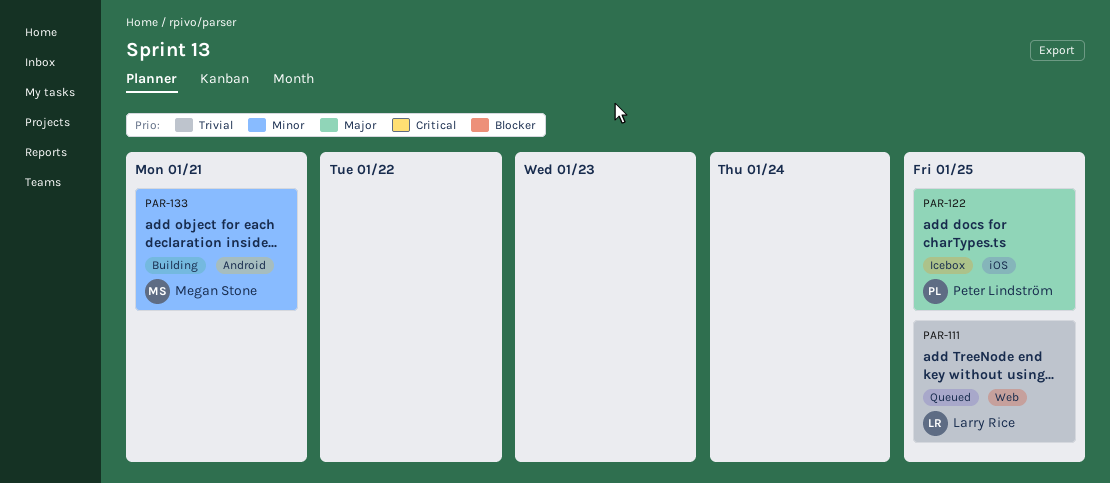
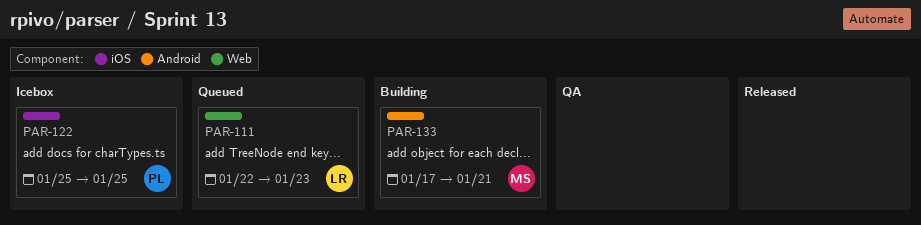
PAR-111, due: Jan 25 -> Jan 23

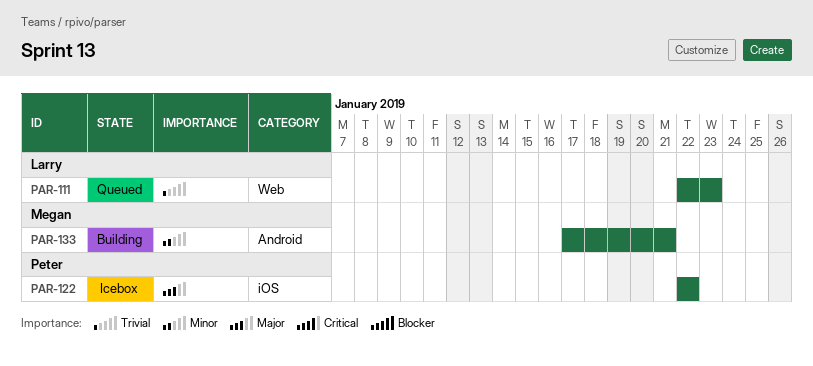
PAR-122, start: Jan 25 -> Jan 22
PAR-122, due: Jan 25 -> Jan 22

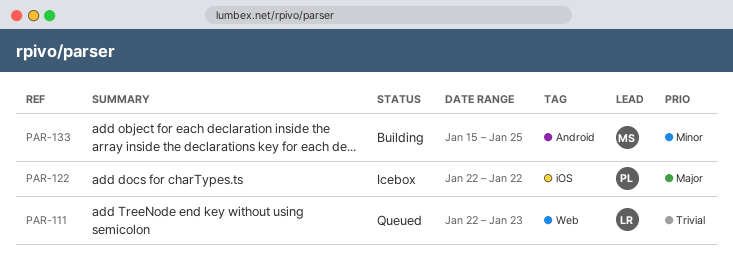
PAR-133, start: Jan 17 -> Jan 15
PAR-133, due: Jan 21 -> Jan 25

